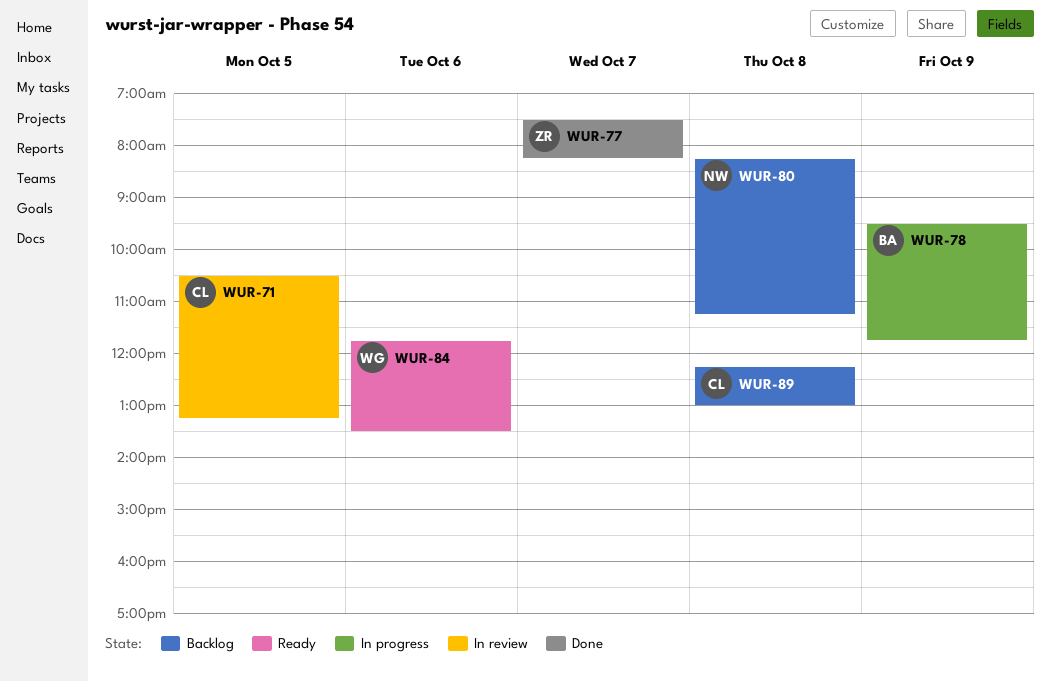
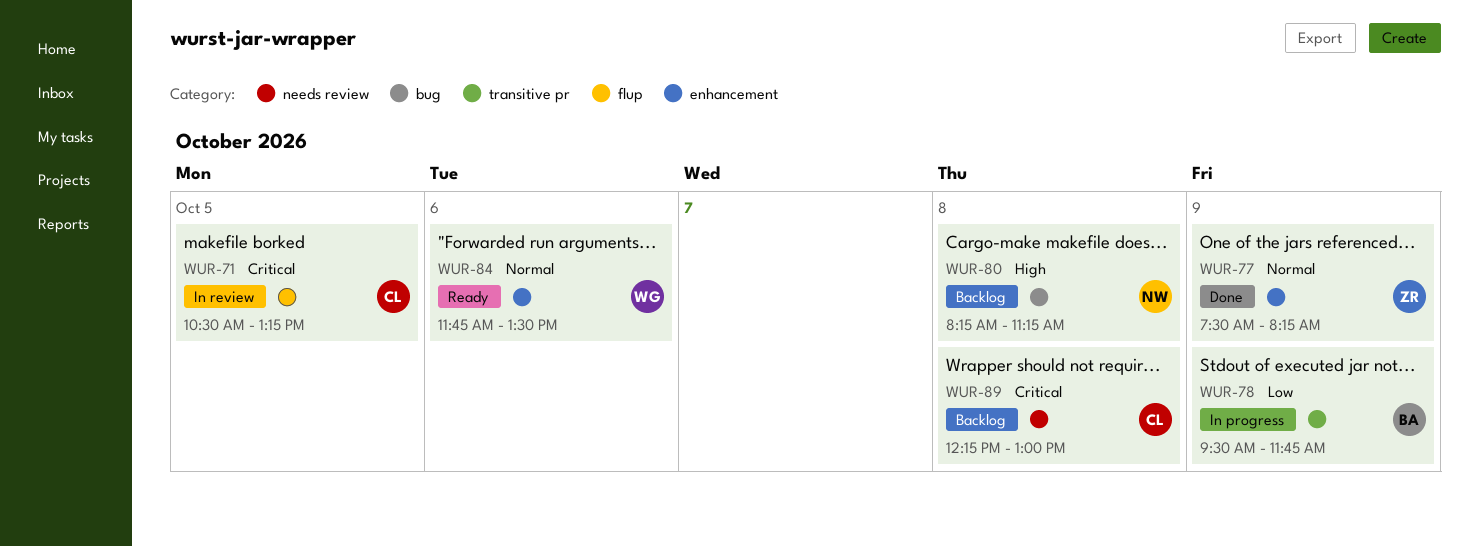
WUR-77, day: Oct 7 -> Oct 9

